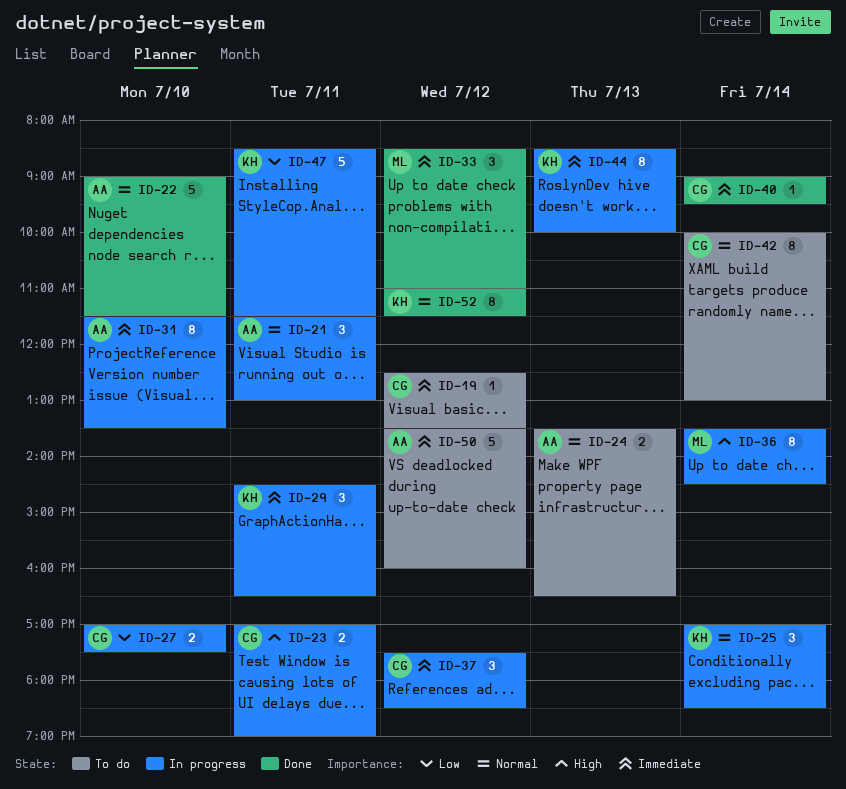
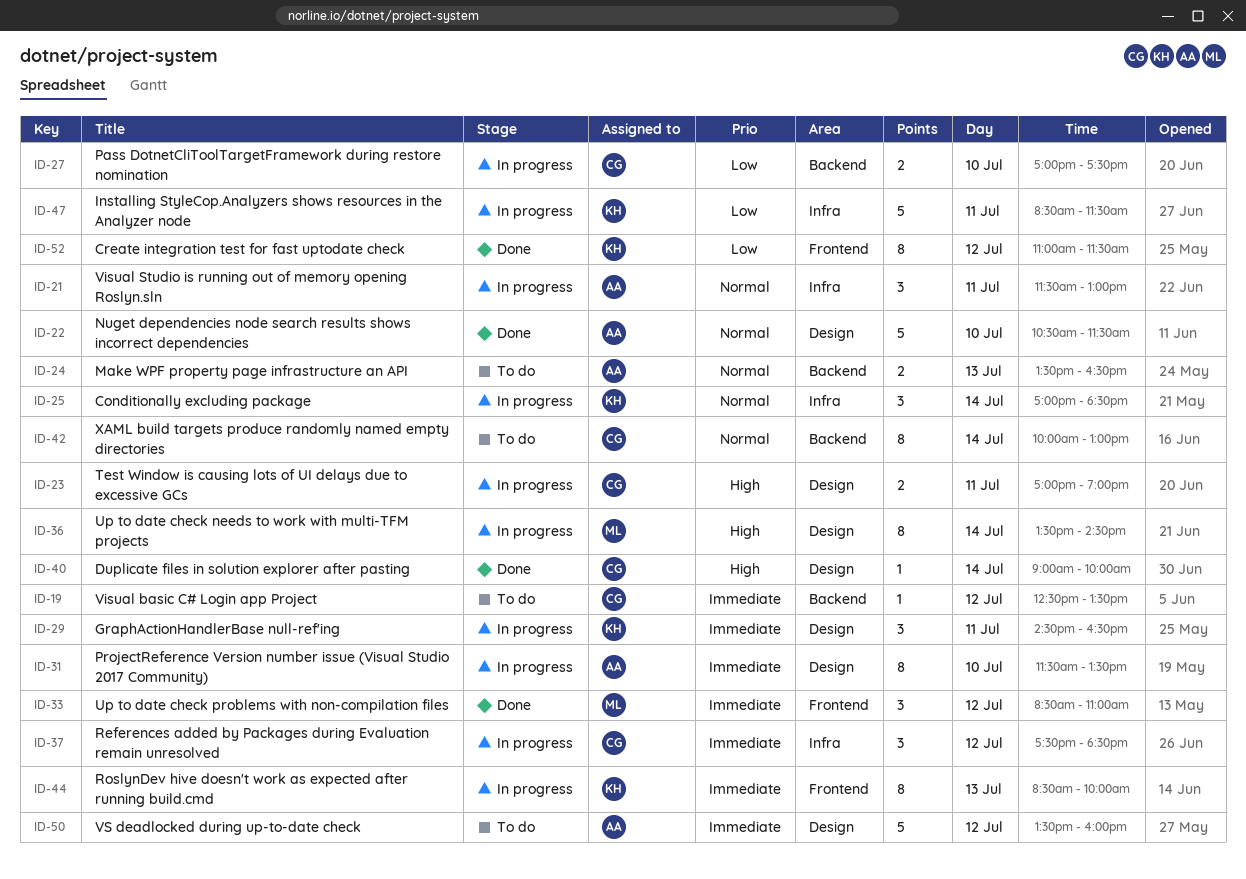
ID-22, begins: 09:00 -> 10:30
ID-40, priority: Immediate -> High
ID-40, ends: 09:30 -> 10:00
ID-52, priority: Normal -> Low

